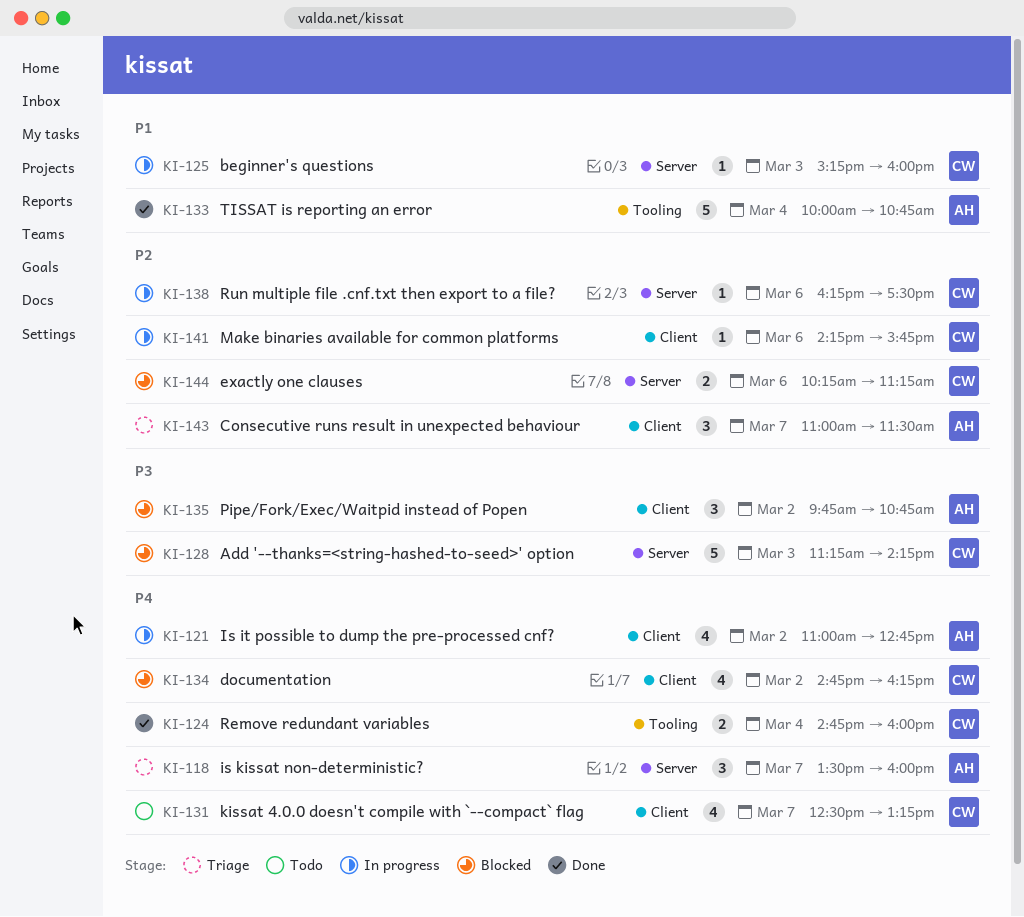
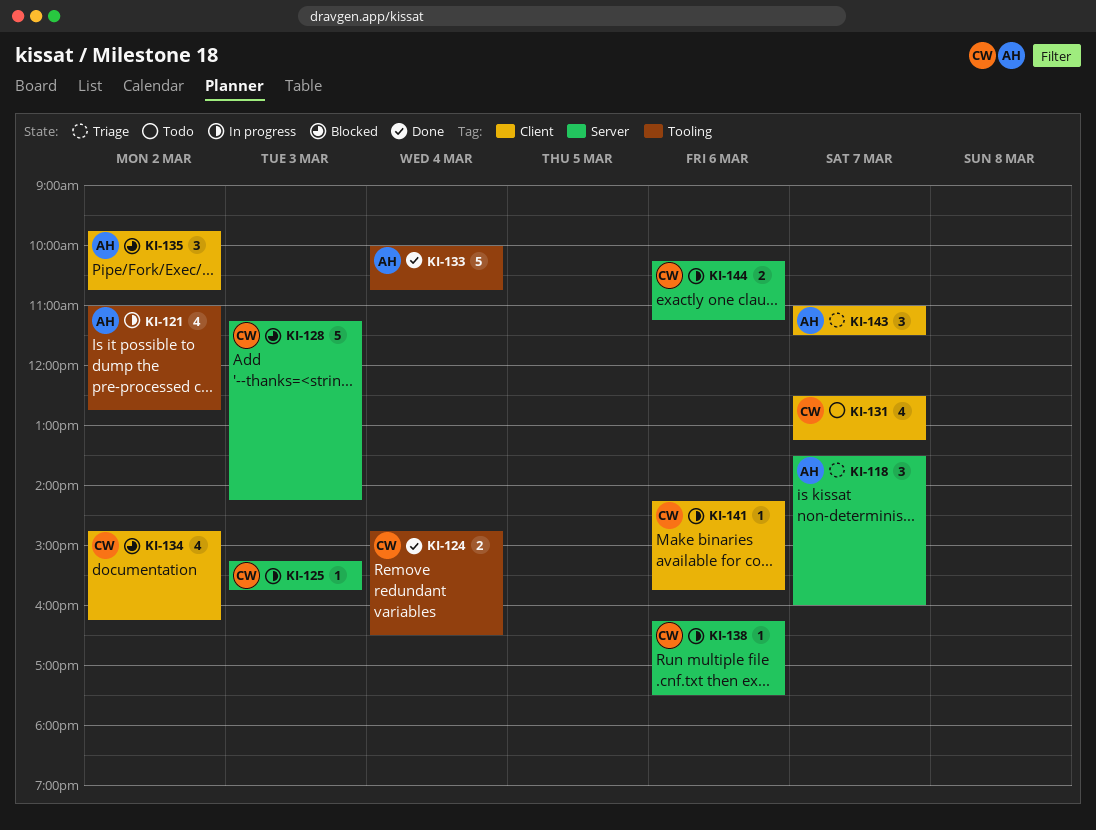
KI-121, label: Client -> Tooling
KI-124, ends: 16:00 -> 16:30
KI-125, ends: 16:00 -> 15:45
KI-144, status: Blocked -> In progress

